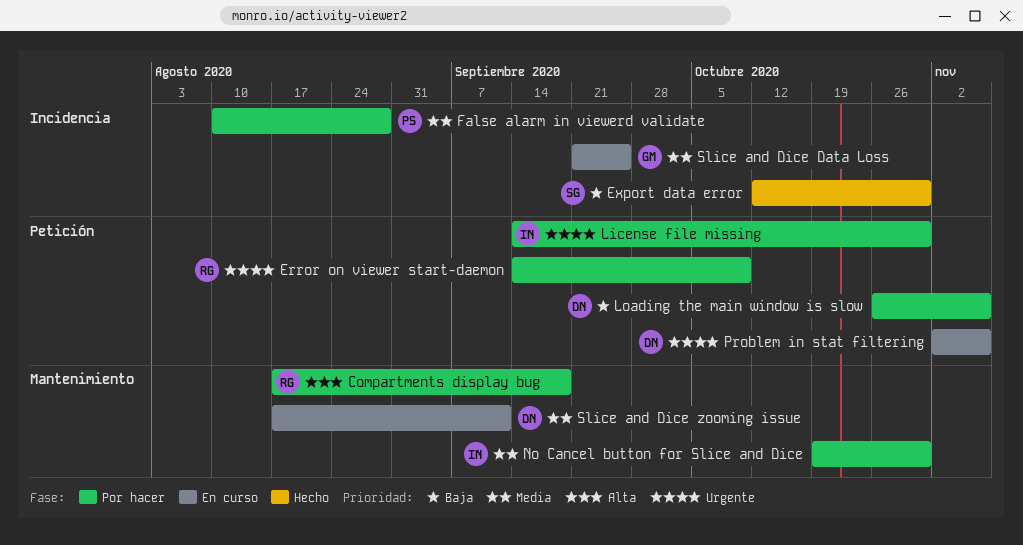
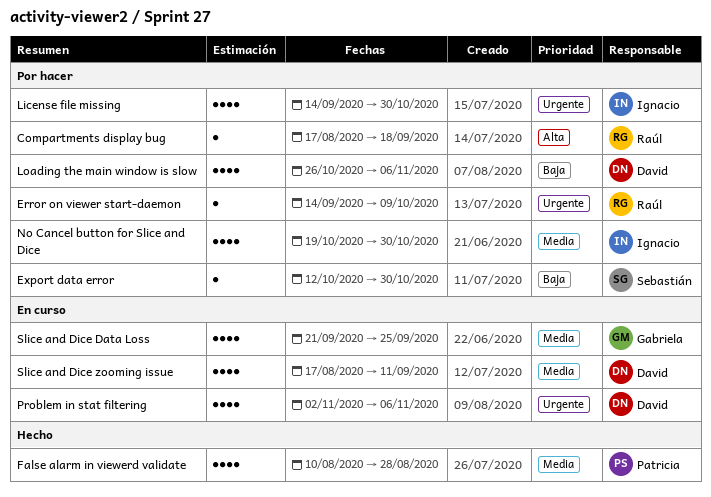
Export data error, status: Hecho -> Por hacer
False alarm in viewerd validate, status: Por hacer -> Hecho

